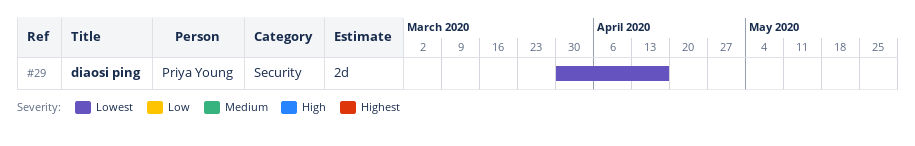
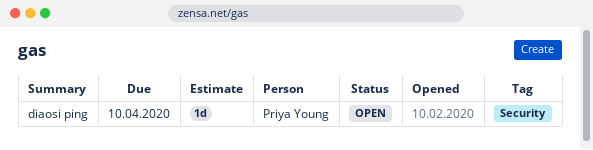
diaosi ping, estimate: 2d -> 1d
diaosi ping, due: Apr 17 -> Apr 10

